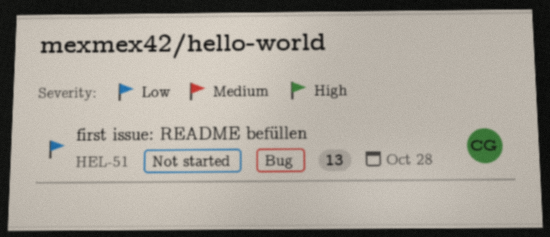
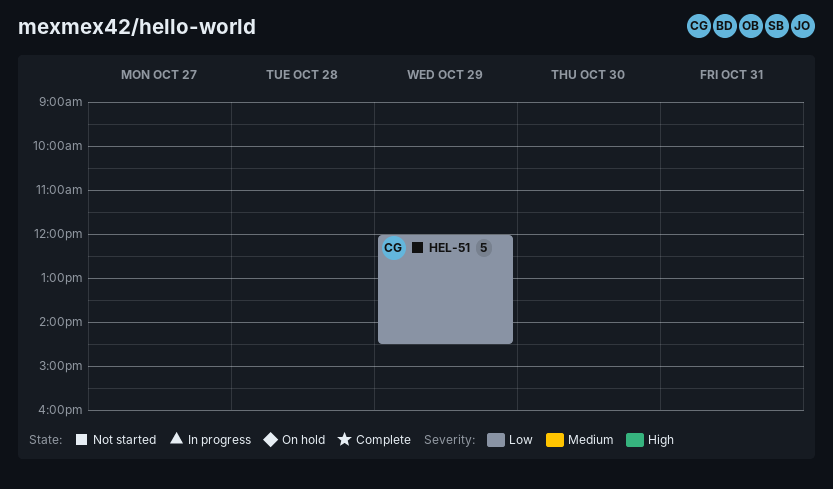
HEL-51, estimate: 13 -> 5
HEL-51, day: Oct 28 -> Oct 29

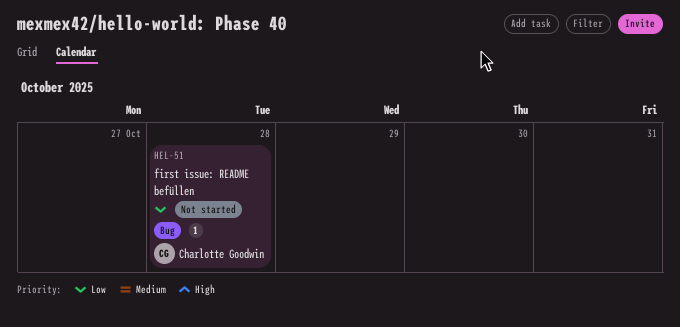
HEL-51, estimate: 5 -> 1
HEL-51, day: Oct 29 -> Oct 28

